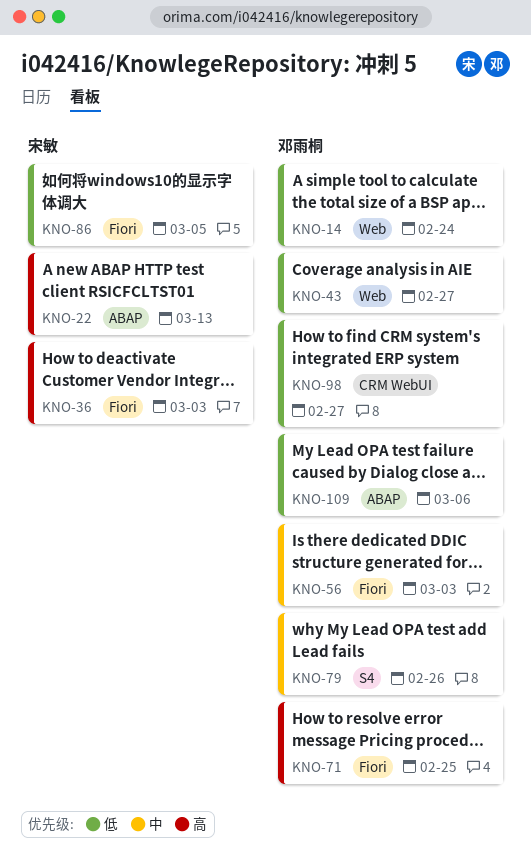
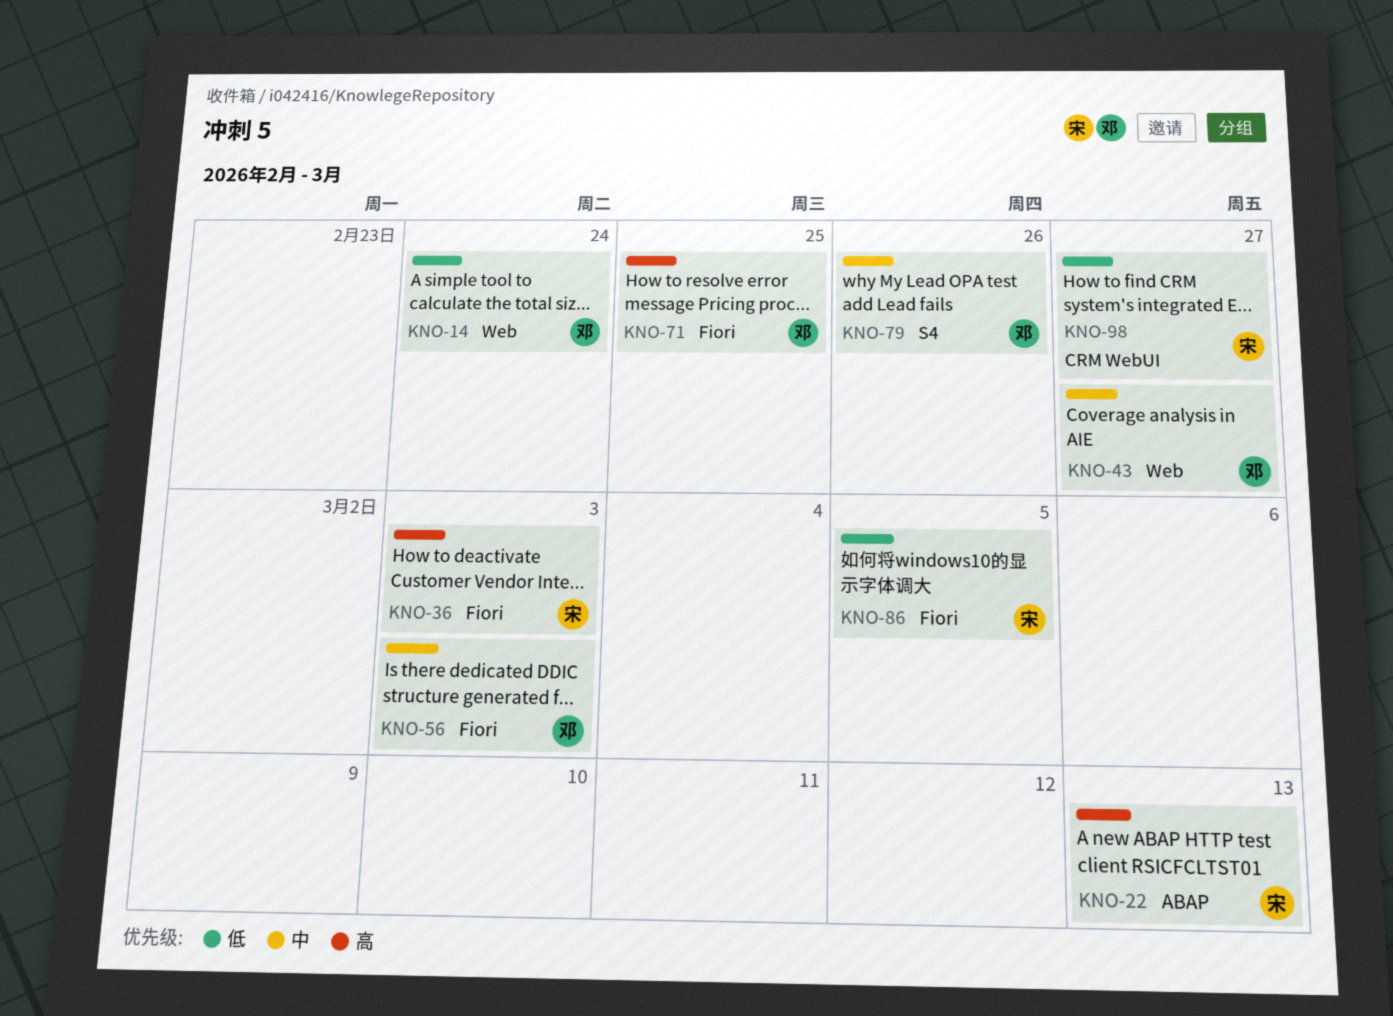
KNO-43, priority: 低 -> 中
KNO-98, owner: 邓雨桐 -> 宋敏
KNO-109: present -> none

